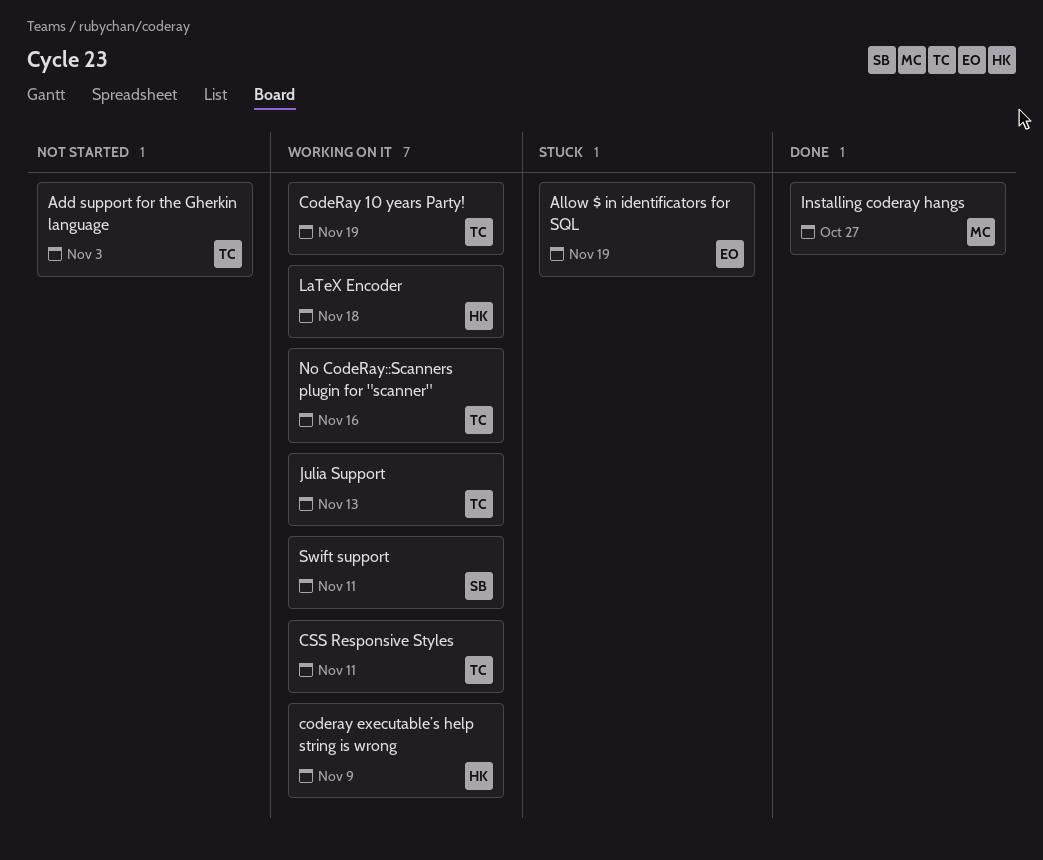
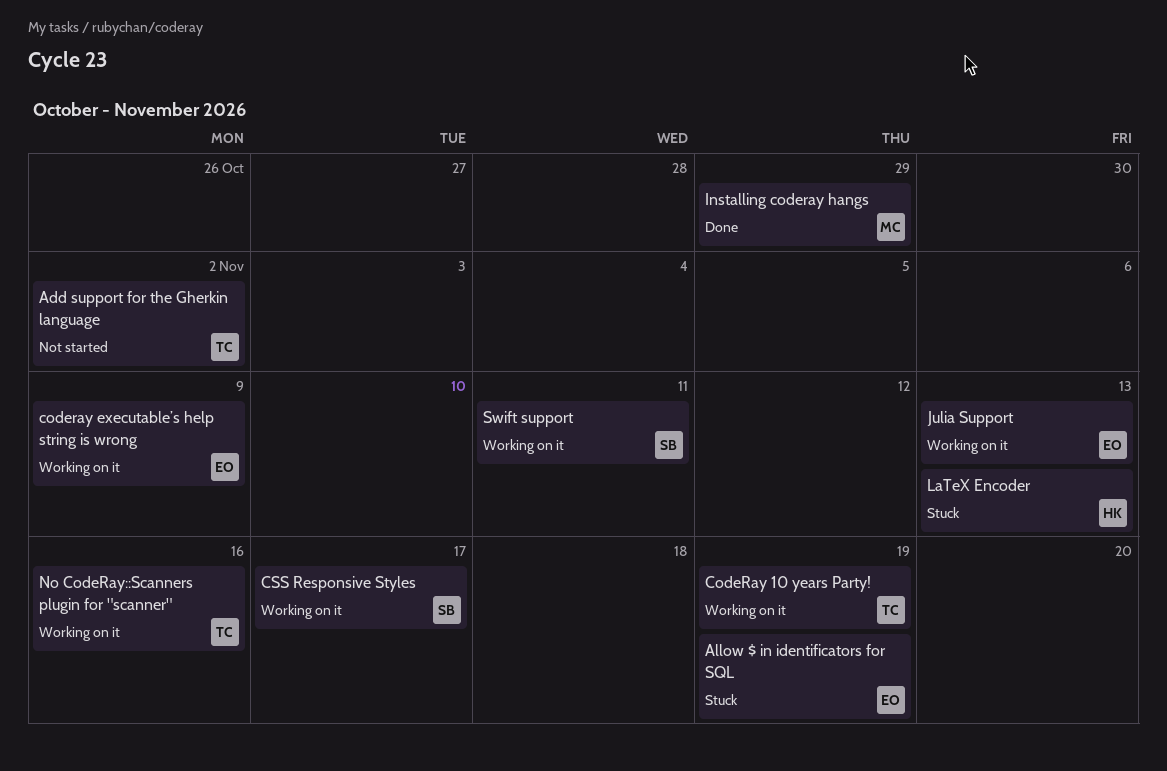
Add support for the Gherkin language, due: Nov 3 -> Nov 2
coderay executable’s help string is wrong, owner: HK -> EO
CSS Responsive Styles, owner: TC -> SB
CSS Responsive Styles, due: Nov 11 -> Nov 17
Installing coderay hangs, due: Oct 27 -> Oct 29
Julia Support, owner: TC -> EO
LaTeX Encoder, status: Working on it -> Stuck
LaTeX Encoder, due: Nov 18 -> Nov 13

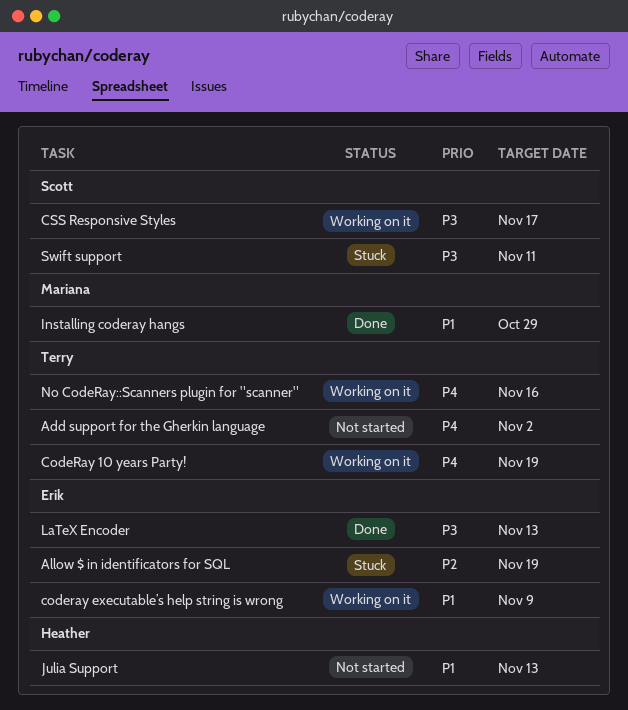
Julia Support, status: Working on it -> Not started
Julia Support, owner: Erik -> Heather
LaTeX Encoder, status: Stuck -> Done
LaTeX Encoder, owner: Heather -> Erik
Swift support, status: Working on it -> Stuck

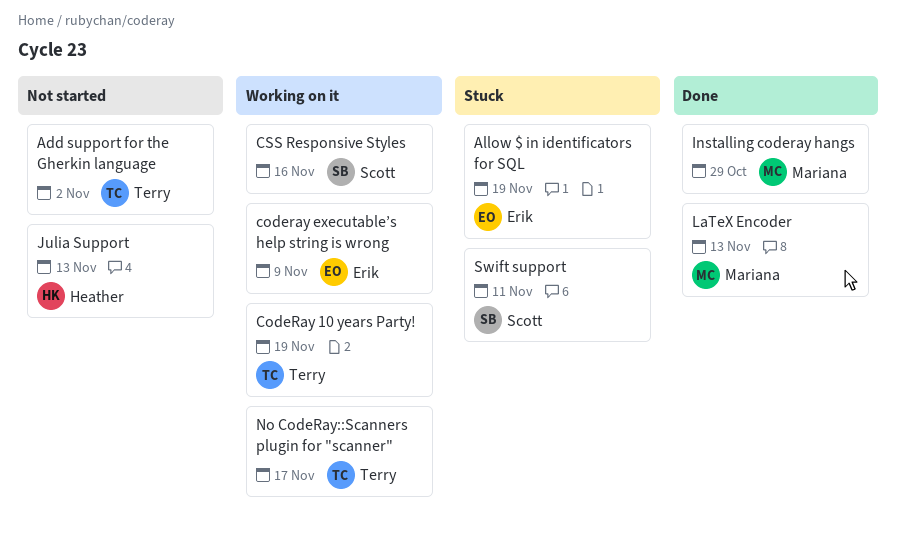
CSS Responsive Styles, due: Nov 17 -> Nov 16
LaTeX Encoder, owner: Erik -> Mariana
No CodeRay::Scanners plugin for "scanner", due: Nov 16 -> Nov 17

